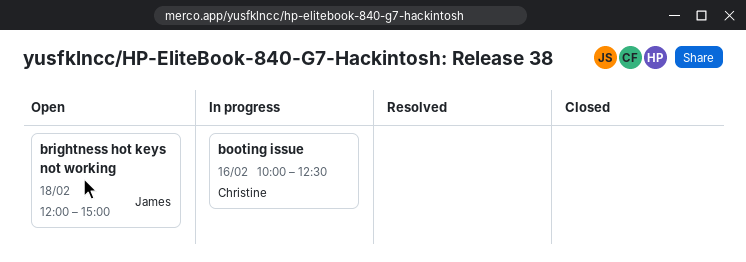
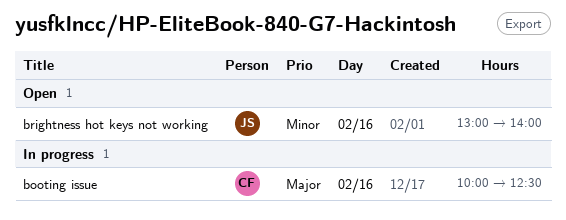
brightness hot keys not working, day: Feb 18 -> Feb 16
brightness hot keys not working, begins: 12:00 -> 13:00
brightness hot keys not working, ends: 15:00 -> 14:00

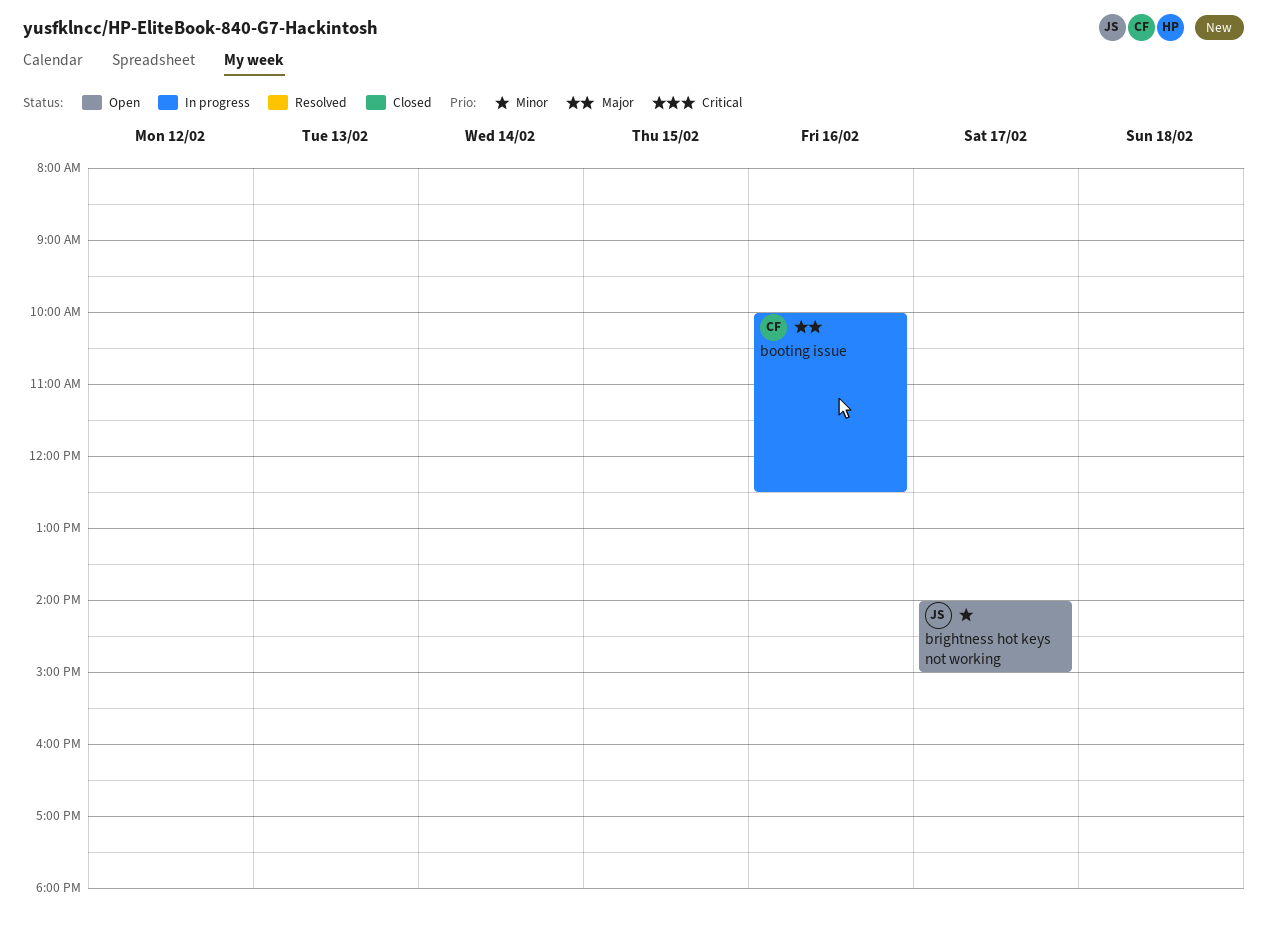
brightness hot keys not working, day: Feb 16 -> Feb 17
brightness hot keys not working, begins: 13:00 -> 14:00
brightness hot keys not working, ends: 14:00 -> 15:00

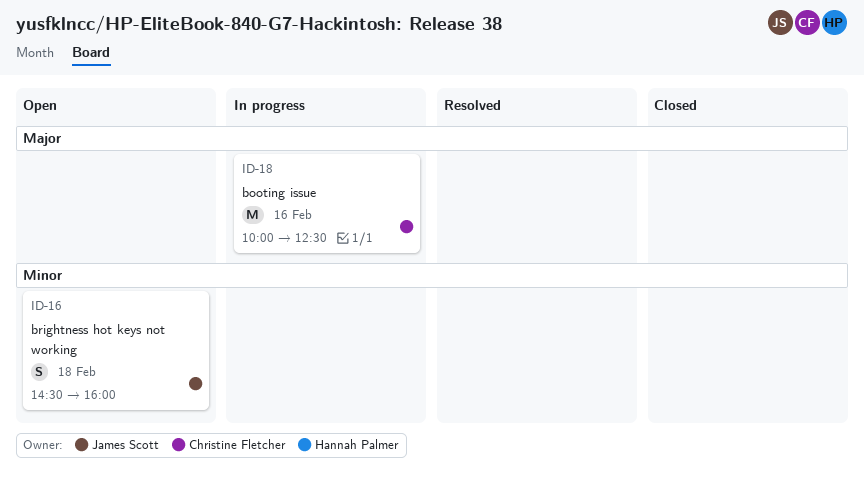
brightness hot keys not working, day: Feb 17 -> Feb 18
brightness hot keys not working, begins: 14:00 -> 14:30
brightness hot keys not working, ends: 15:00 -> 16:00

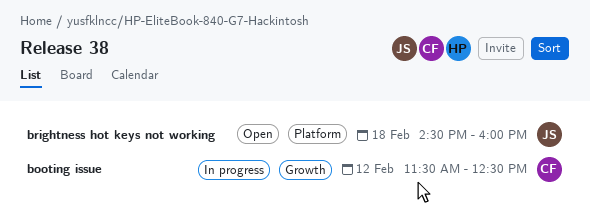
booting issue, day: Feb 16 -> Feb 12
booting issue, begins: 10:00 -> 11:30

